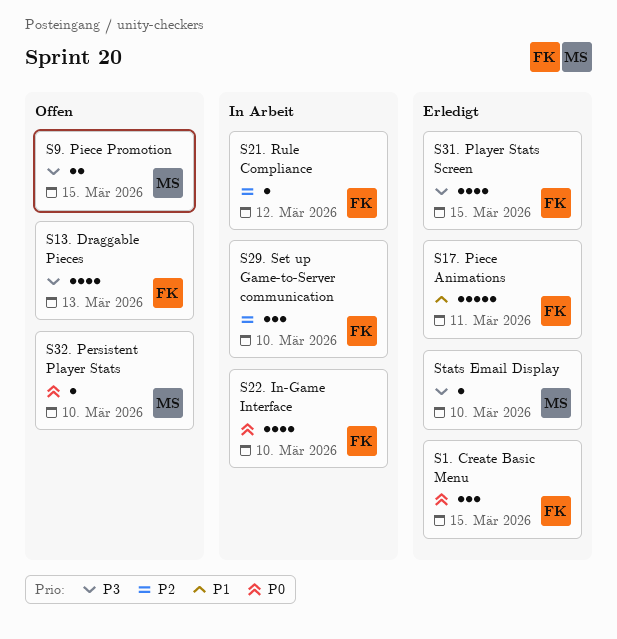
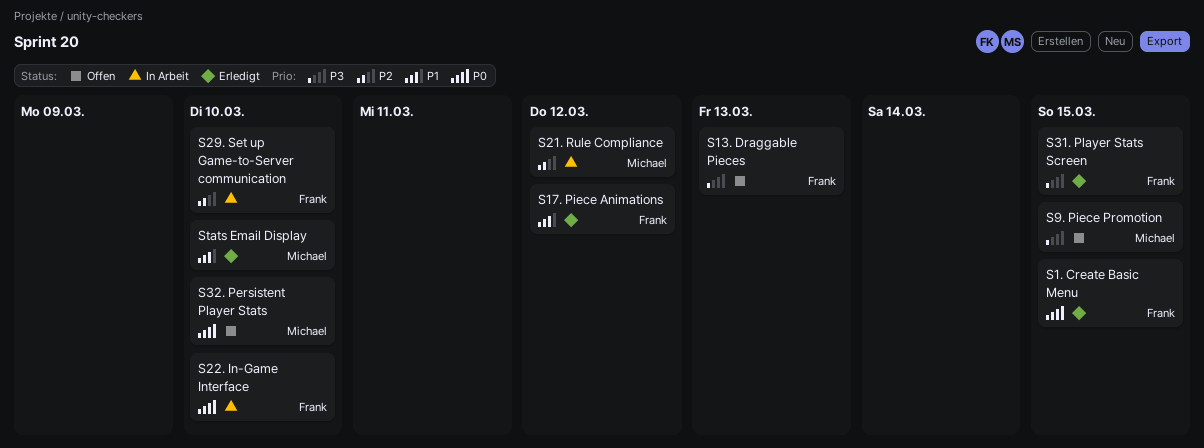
S17. Piece Animations, due: Mar 11 -> Mar 12
S21. Rule Compliance, owner: Frank -> Michael
Stats Email Display, priority: P3 -> P1

